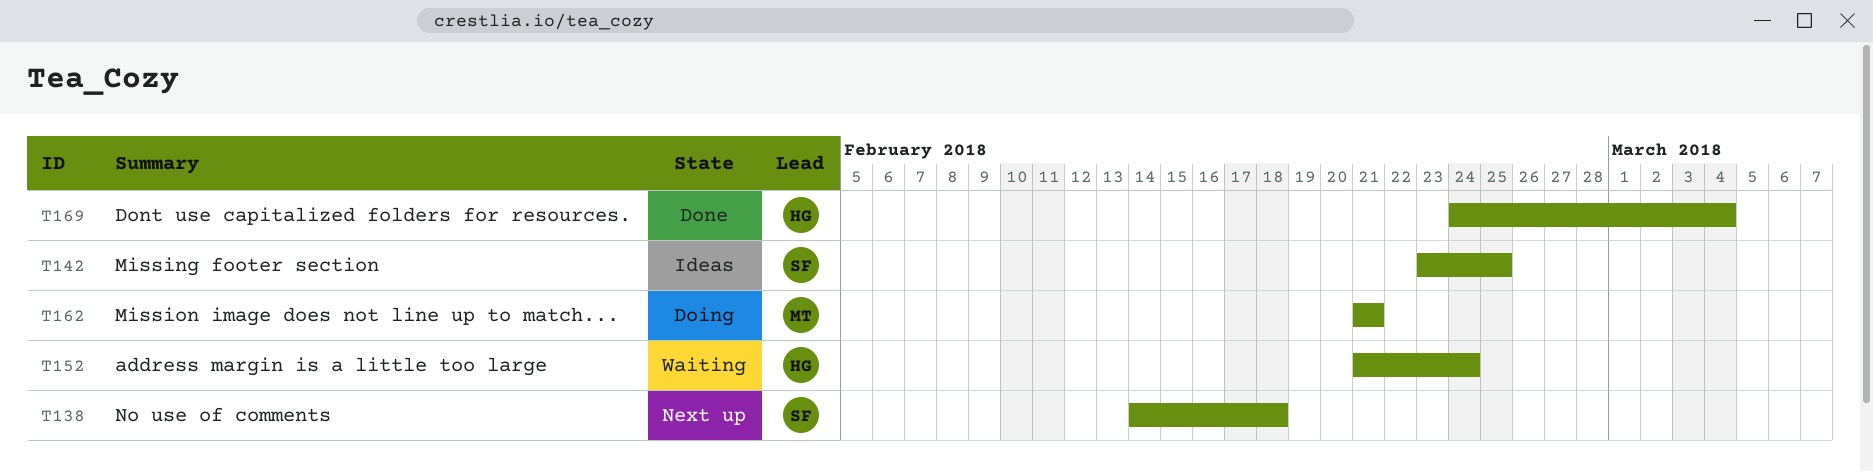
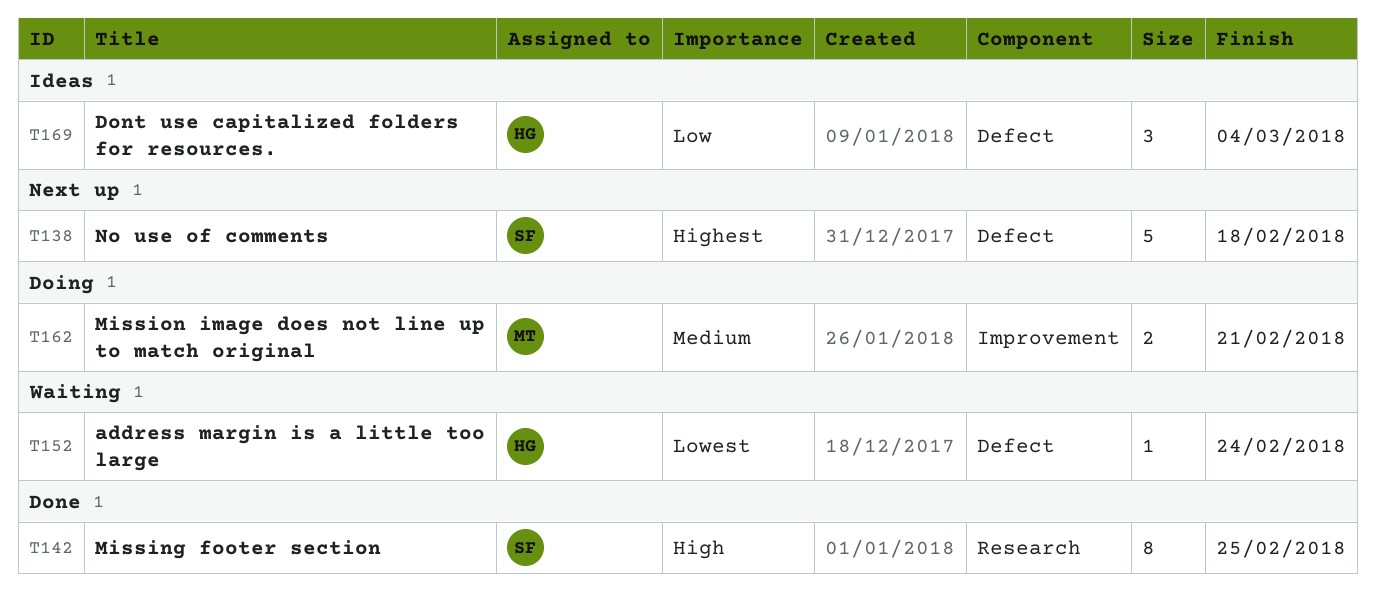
T142, status: Ideas -> Done
T169, status: Done -> Ideas

